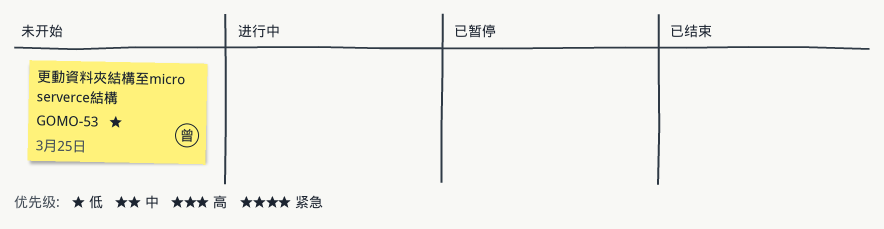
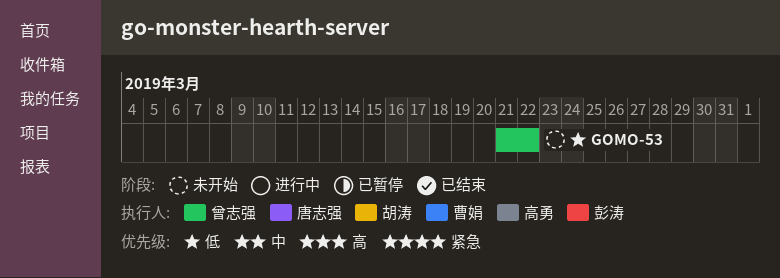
GOMO-53, due: Mar 25 -> Mar 22

